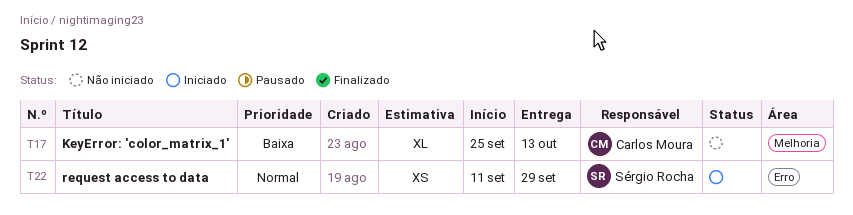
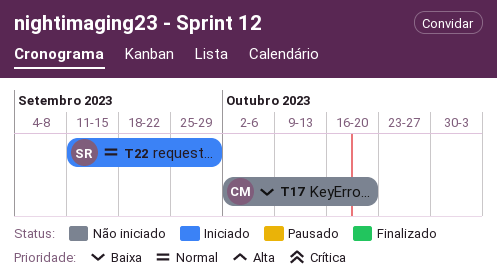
T17, start: Sep 25 -> Oct 2
T17, due: Oct 13 -> Oct 20

